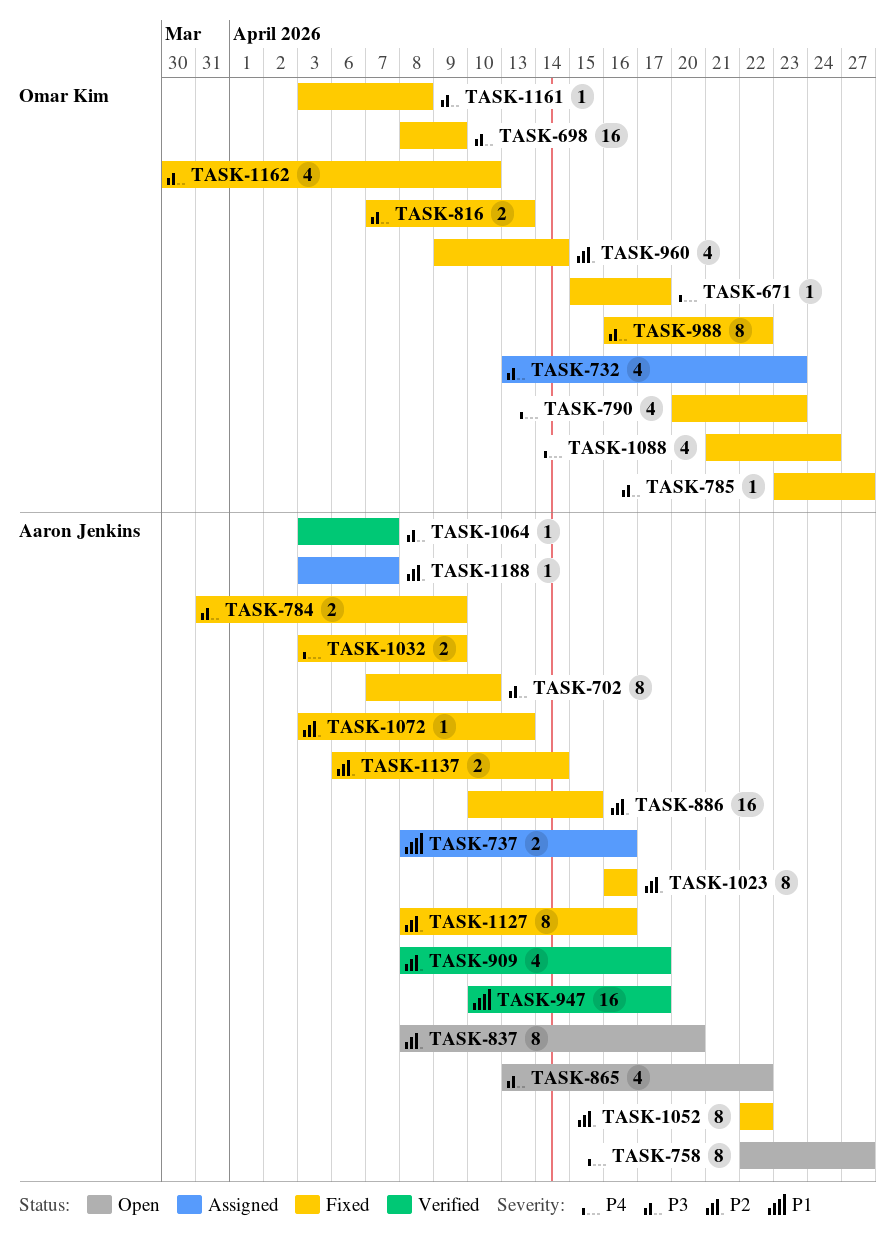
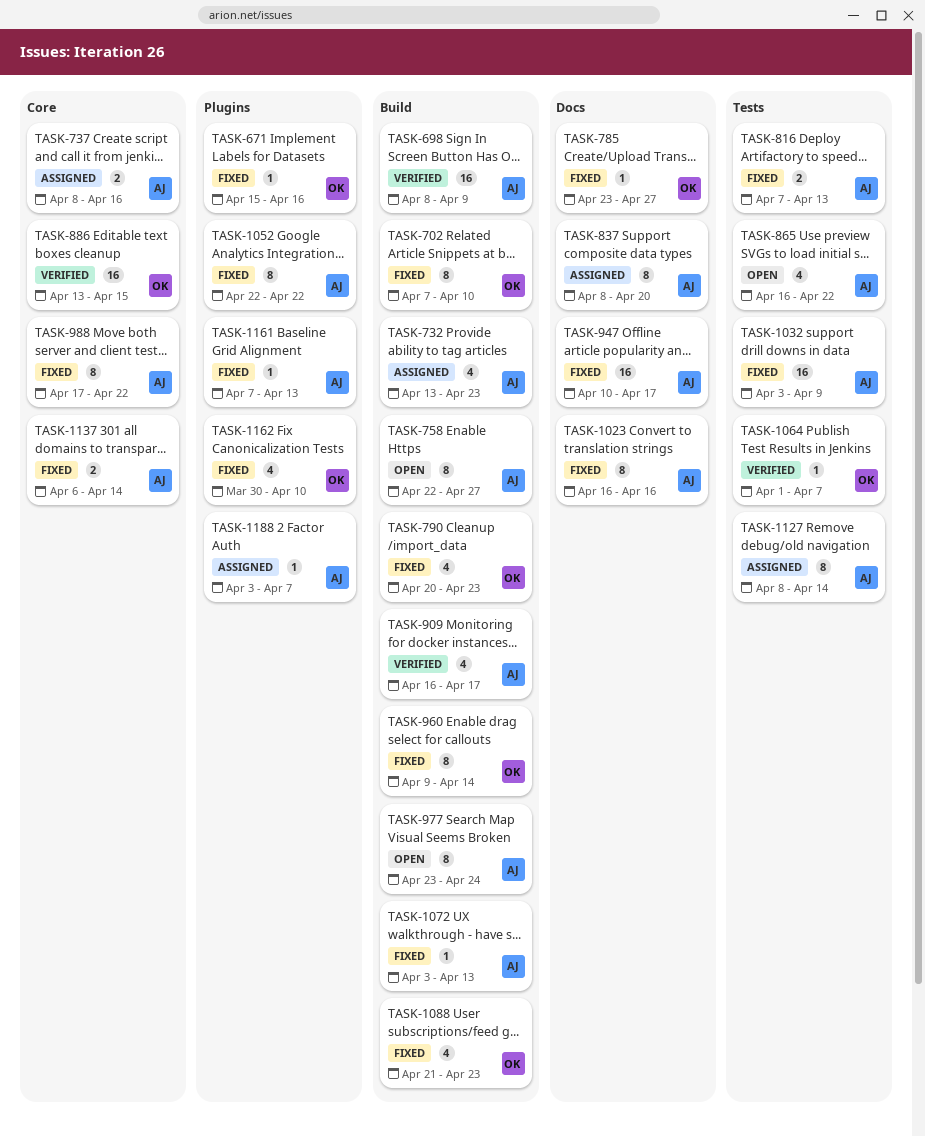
TASK-671, due: Apr 17 -> Apr 16
TASK-698, status: Fixed -> Verified
TASK-698, owner: Omar Kim -> Aaron Jenkins
TASK-702, owner: Aaron Jenkins -> Omar Kim
TASK-732, owner: Omar Kim -> Aaron Jenkins
TASK-784: present -> none
TASK-816, owner: Omar Kim -> Aaron Jenkins
TASK-837, status: Open -> Assigned
TASK-865, start: Apr 13 -> Apr 16
TASK-886, status: Fixed -> Verified
TASK-886, owner: Aaron Jenkins -> Omar Kim
TASK-886, start: Apr 10 -> Apr 13
TASK-909, start: Apr 8 -> Apr 16
TASK-947, status: Verified -> Fixed
TASK-960, estimate: 4 -> 8
TASK-977: none -> present
TASK-988, owner: Omar Kim -> Aaron Jenkins
TASK-988, start: Apr 16 -> Apr 17
TASK-1032, estimate: 2 -> 16
TASK-1064, owner: Aaron Jenkins -> Omar Kim
TASK-1064, start: Apr 3 -> Apr 1
TASK-1088, due: Apr 24 -> Apr 23
TASK-1127, status: Fixed -> Assigned
TASK-1127, due: Apr 16 -> Apr 14
TASK-1161, owner: Omar Kim -> Aaron Jenkins
TASK-1161, start: Apr 3 -> Apr 7
TASK-1161, due: Apr 8 -> Apr 13

